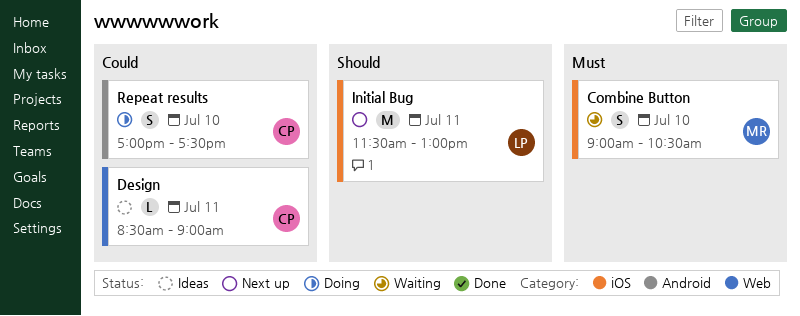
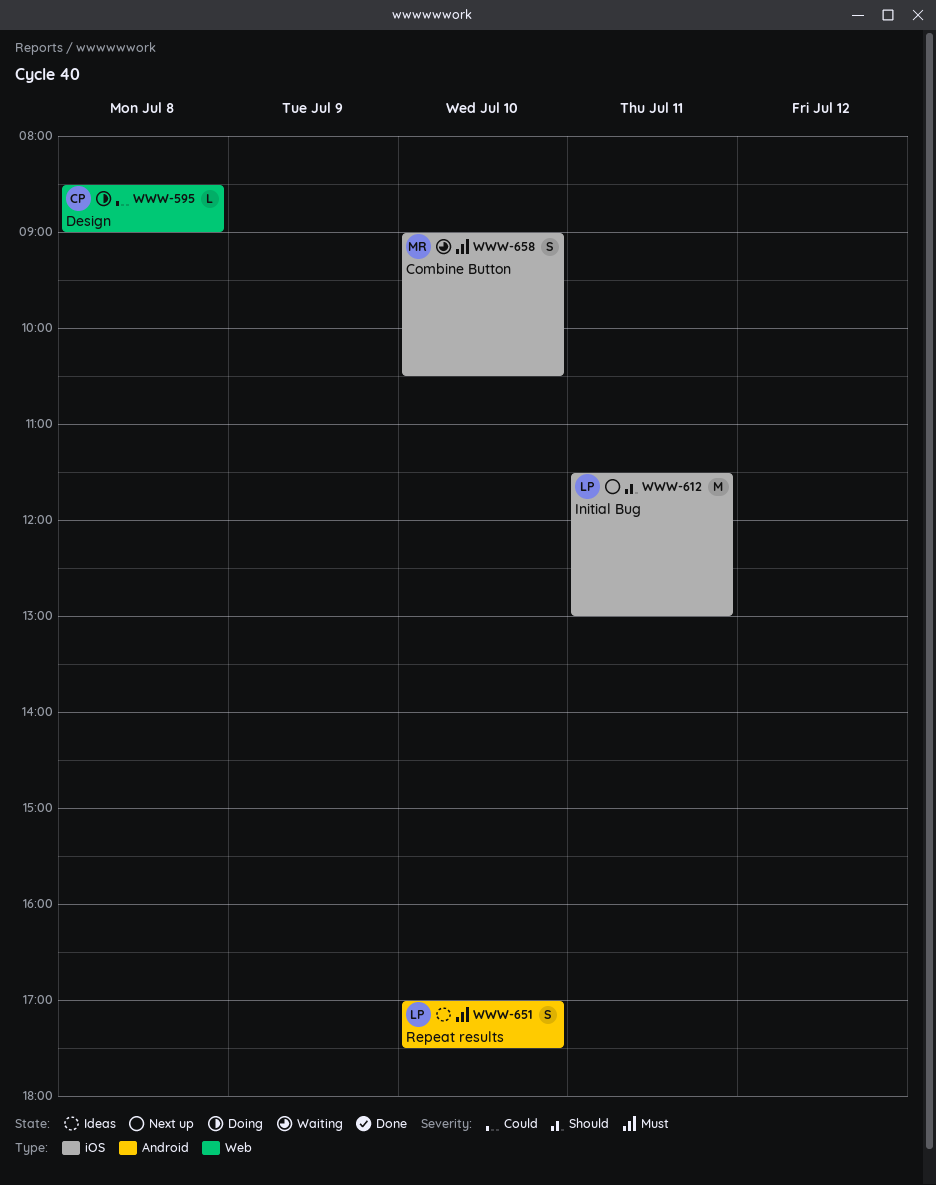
Design, status: Ideas -> Doing
Design, day: Jul 11 -> Jul 8
Repeat results, status: Doing -> Ideas
Repeat results, owner: CP -> LP
Repeat results, priority: Could -> Must

